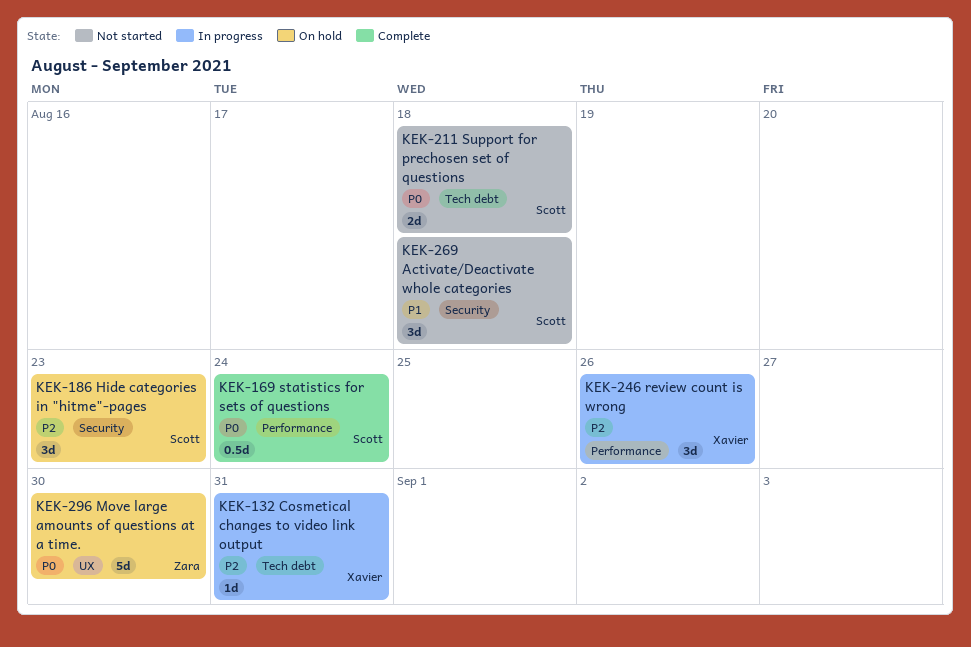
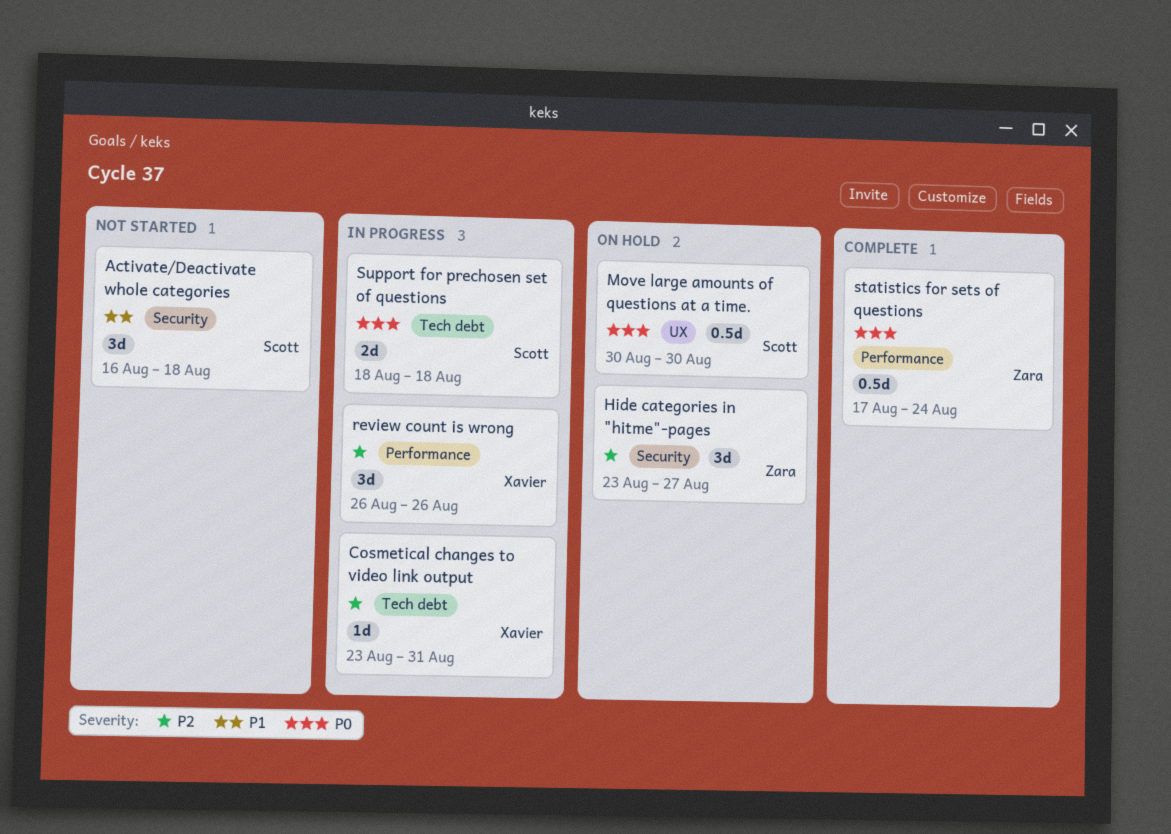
Hide categories in "hitme"-pages, owner: Scott -> Zara
Hide categories in "hitme"-pages, due: Aug 23 -> Aug 27
Move large amounts of questions at a time., owner: Zara -> Scott
Move large amounts of questions at a time., estimate: 5d -> 0.5d
statistics for sets of questions, owner: Scott -> Zara
Support for prechosen set of questions, status: Not started -> In progress

